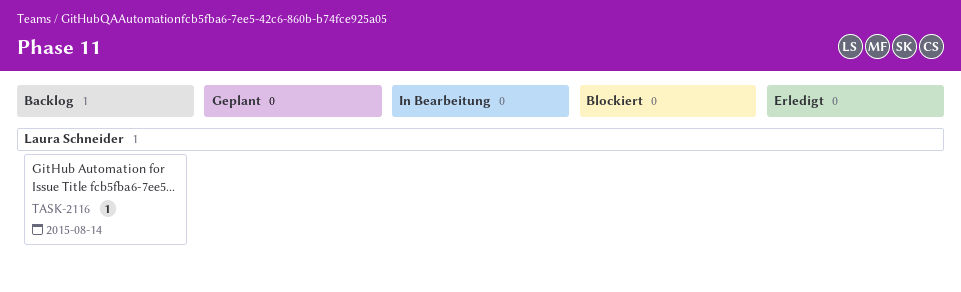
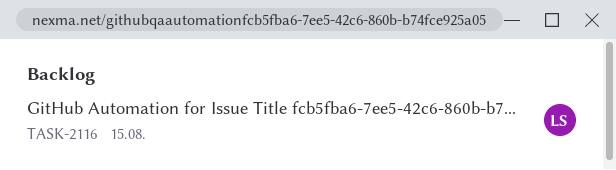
TASK-2116, due: Aug 14 -> Aug 15

